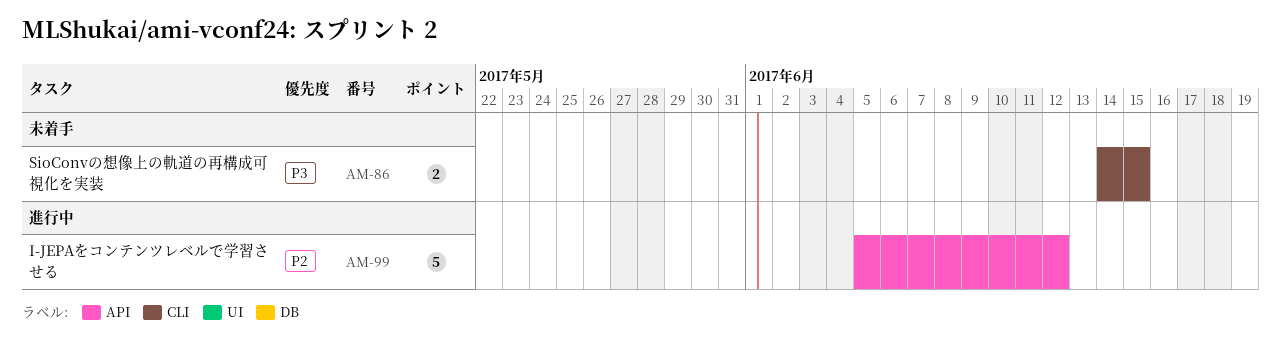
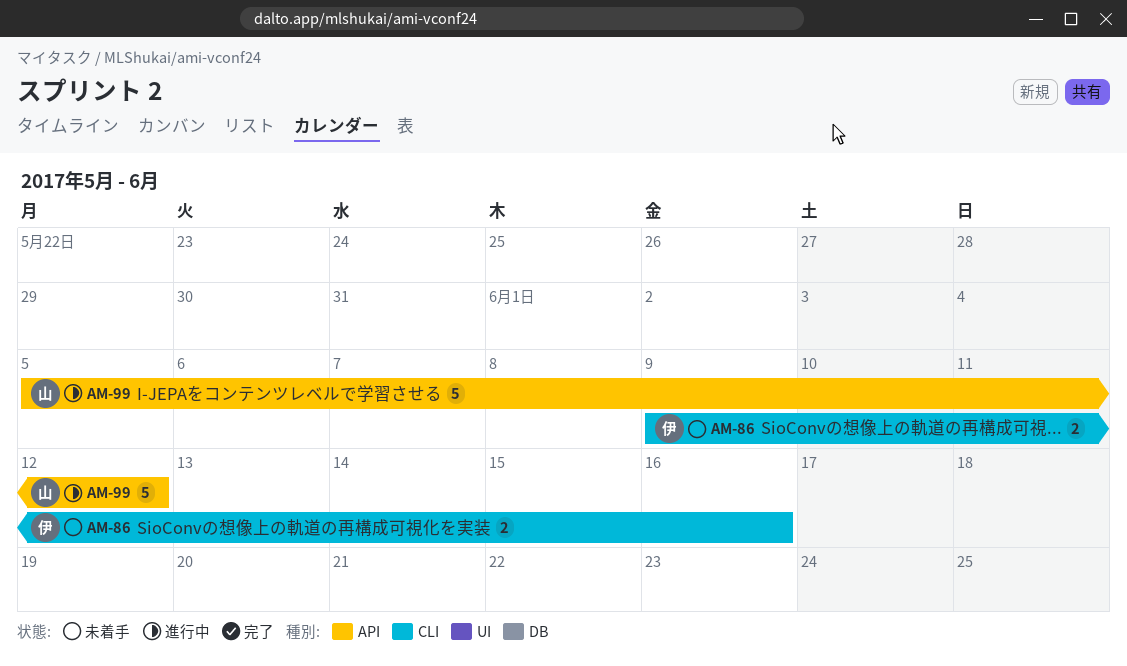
AM-86, start: Jun 14 -> Jun 9
AM-86, due: Jun 15 -> Jun 16

